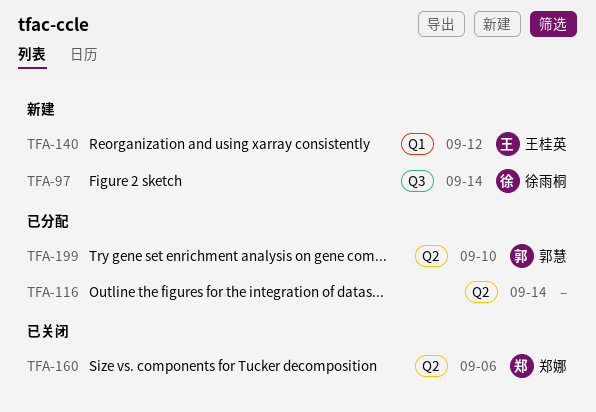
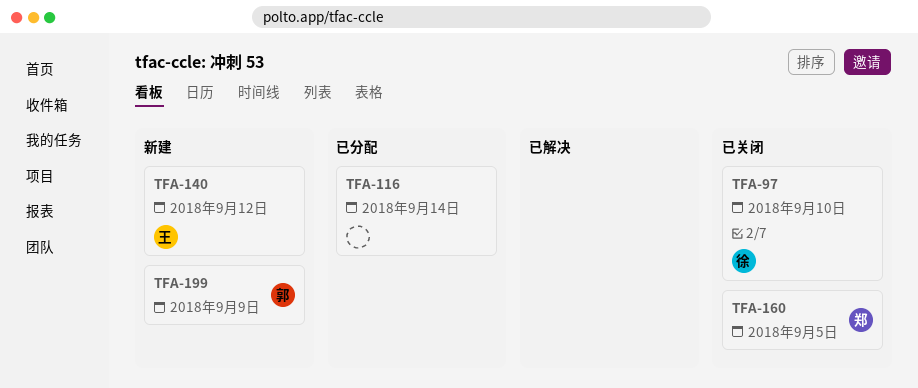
TFA-97, status: 新建 -> 已关闭
TFA-97, due: Sep 14 -> Sep 10
TFA-160, due: Sep 6 -> Sep 5
TFA-199, status: 已分配 -> 新建
TFA-199, due: Sep 10 -> Sep 9

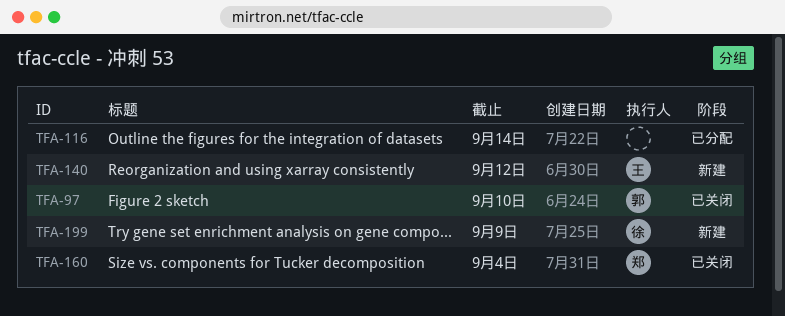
TFA-97, owner: 徐 -> 郭
TFA-160, due: Sep 5 -> Sep 4
TFA-199, owner: 郭 -> 徐

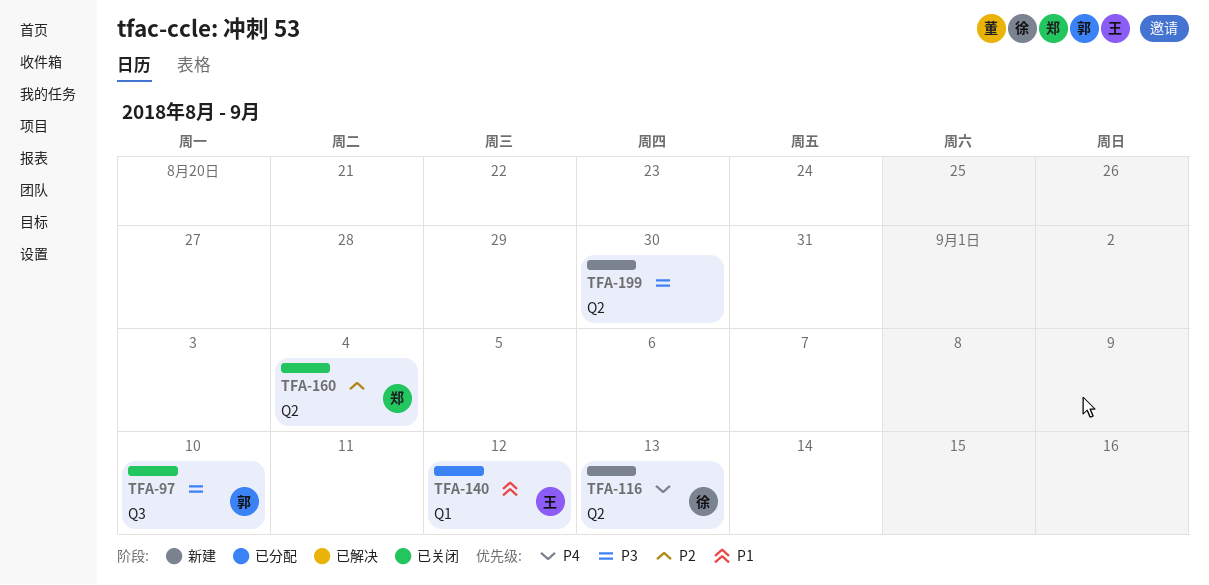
TFA-116, status: 已分配 -> 新建
TFA-116, owner: none -> 徐
TFA-116, due: Sep 14 -> Sep 13
TFA-140, status: 新建 -> 已分配
TFA-199, owner: 徐 -> none
TFA-199, due: Sep 9 -> Aug 30

